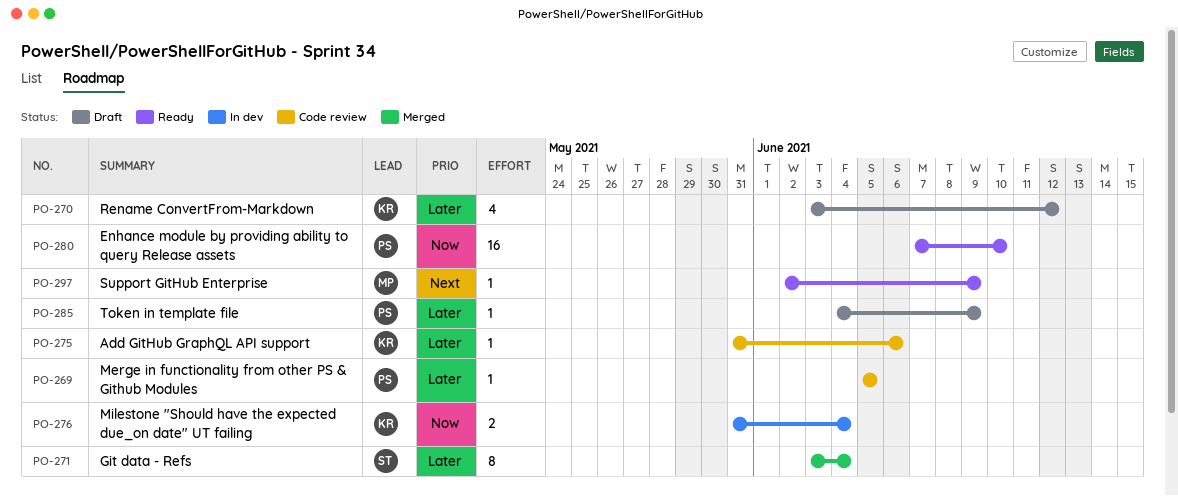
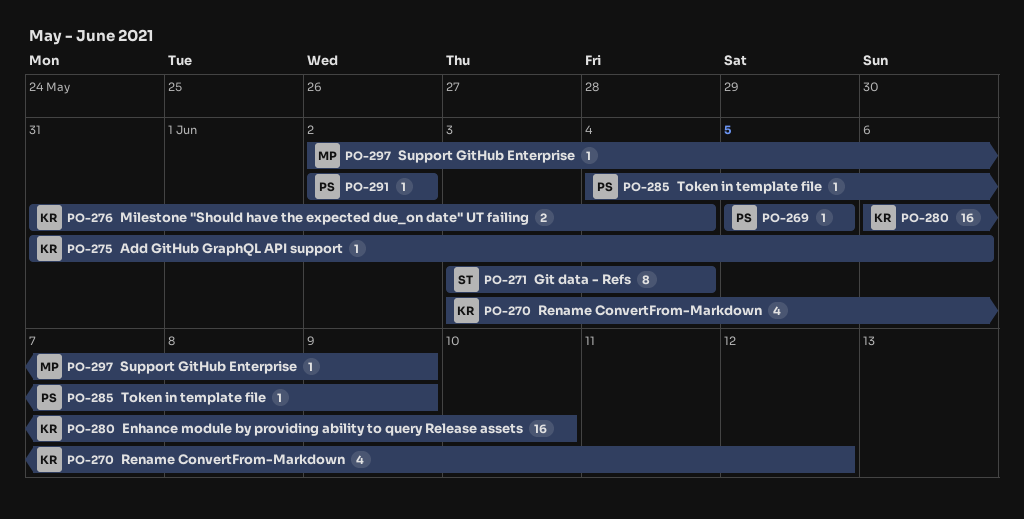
PO-280, owner: PS -> KR
PO-280, start: Jun 7 -> Jun 6
PO-291: none -> present

